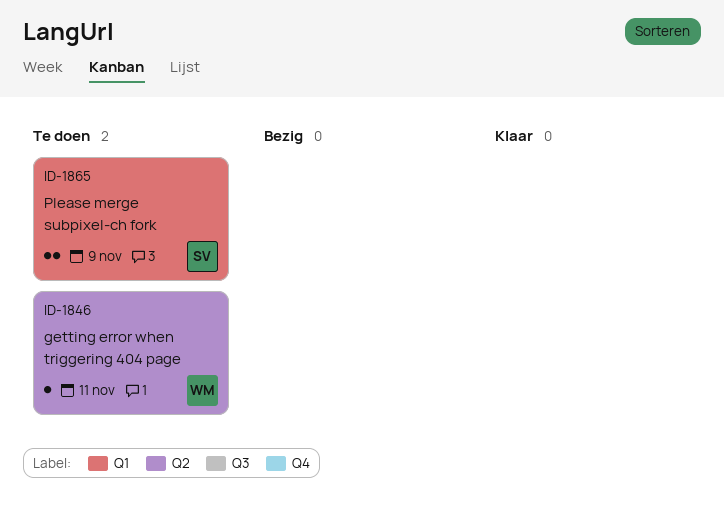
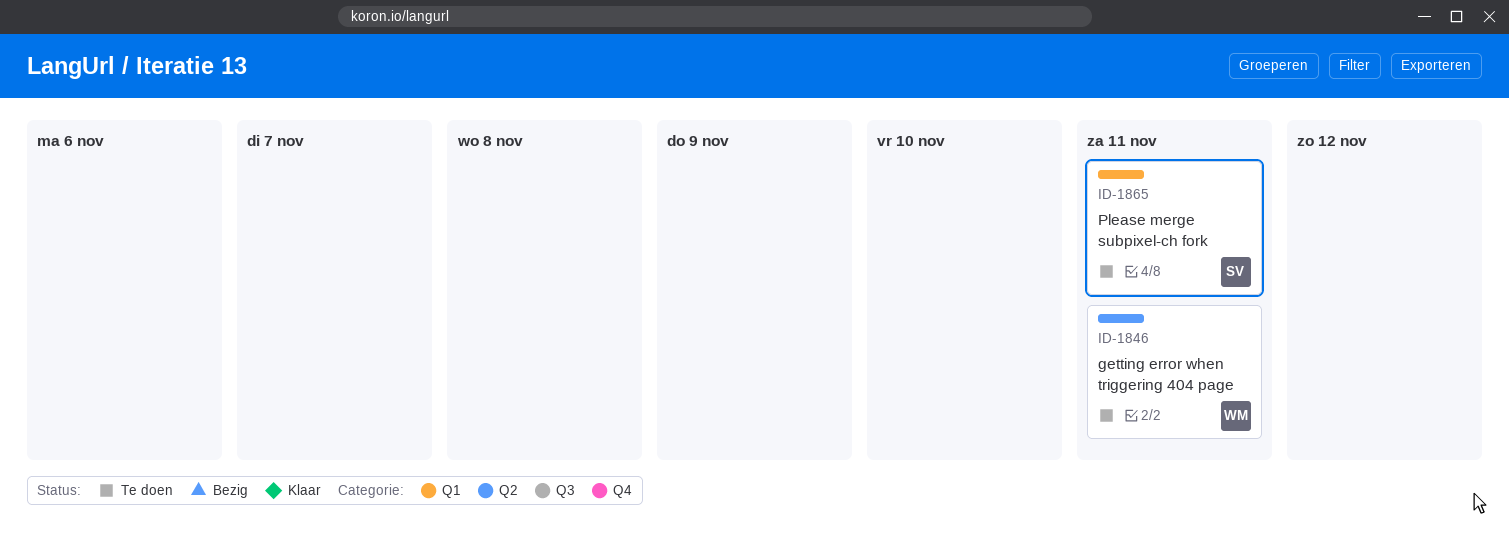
ID-1865, due: Nov 9 -> Nov 11

